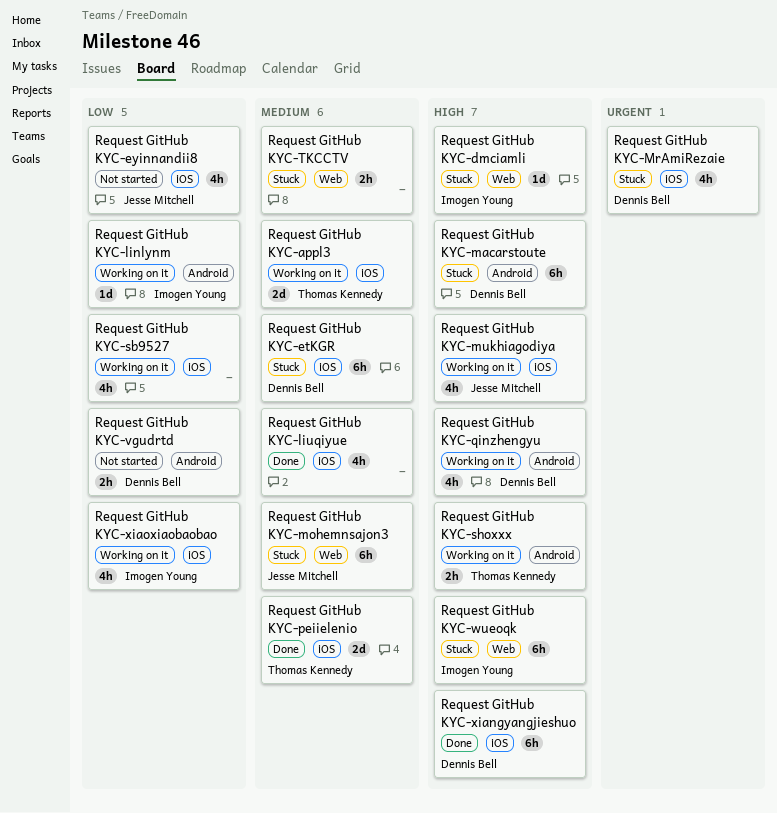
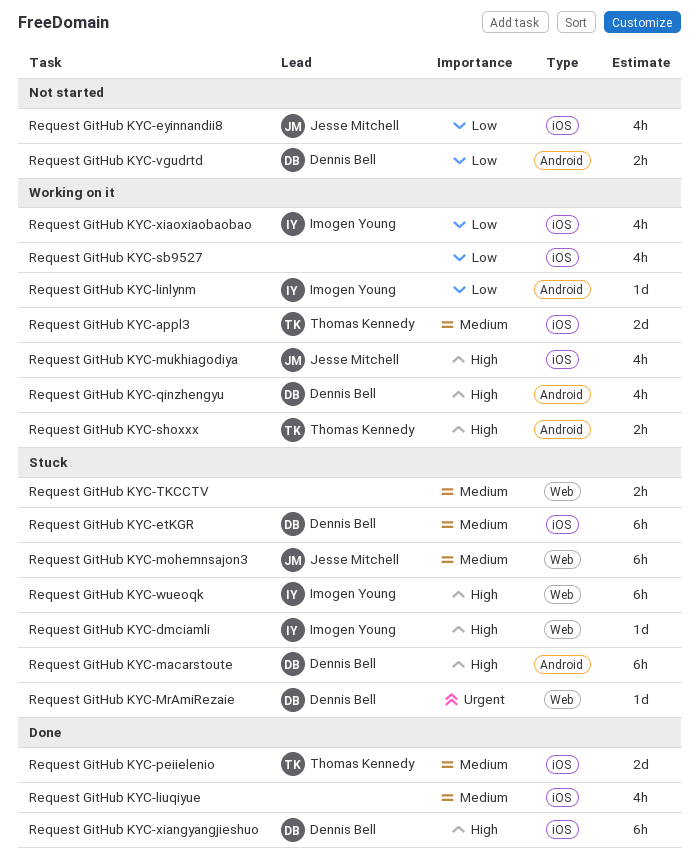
Request GitHub KYC-MrAmiRezaie, label: iOS -> Web
Request GitHub KYC-MrAmiRezaie, estimate: 4h -> 1d

